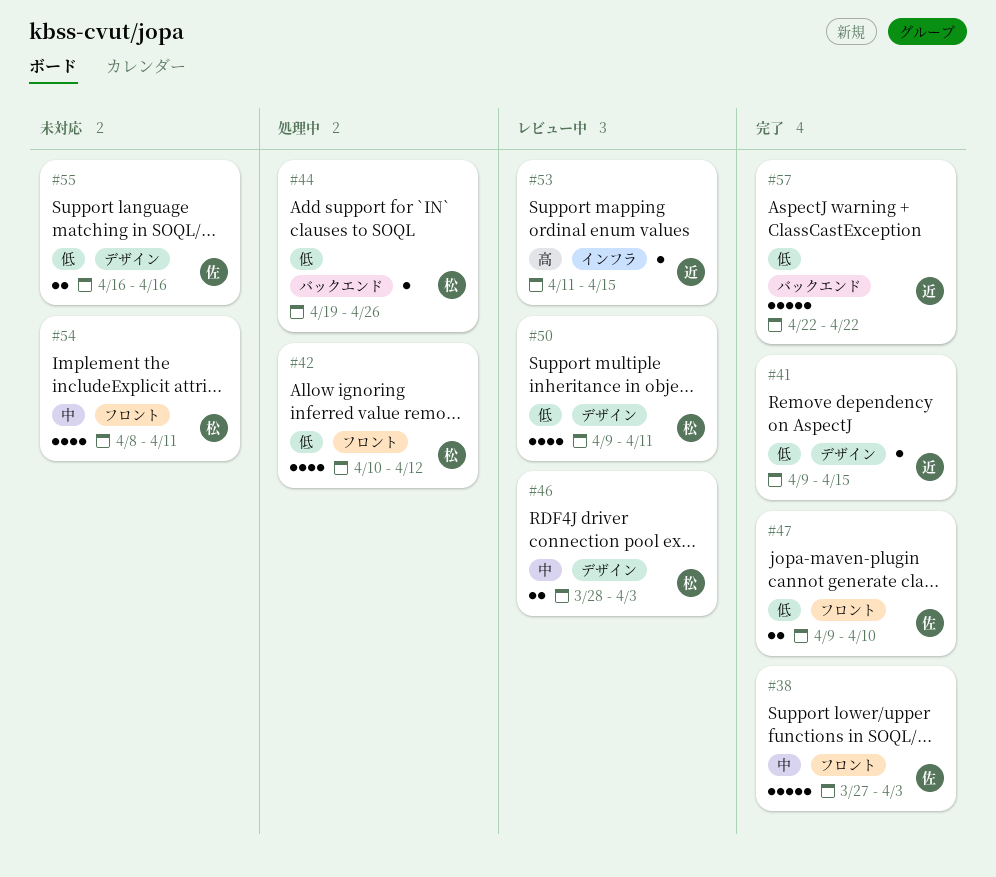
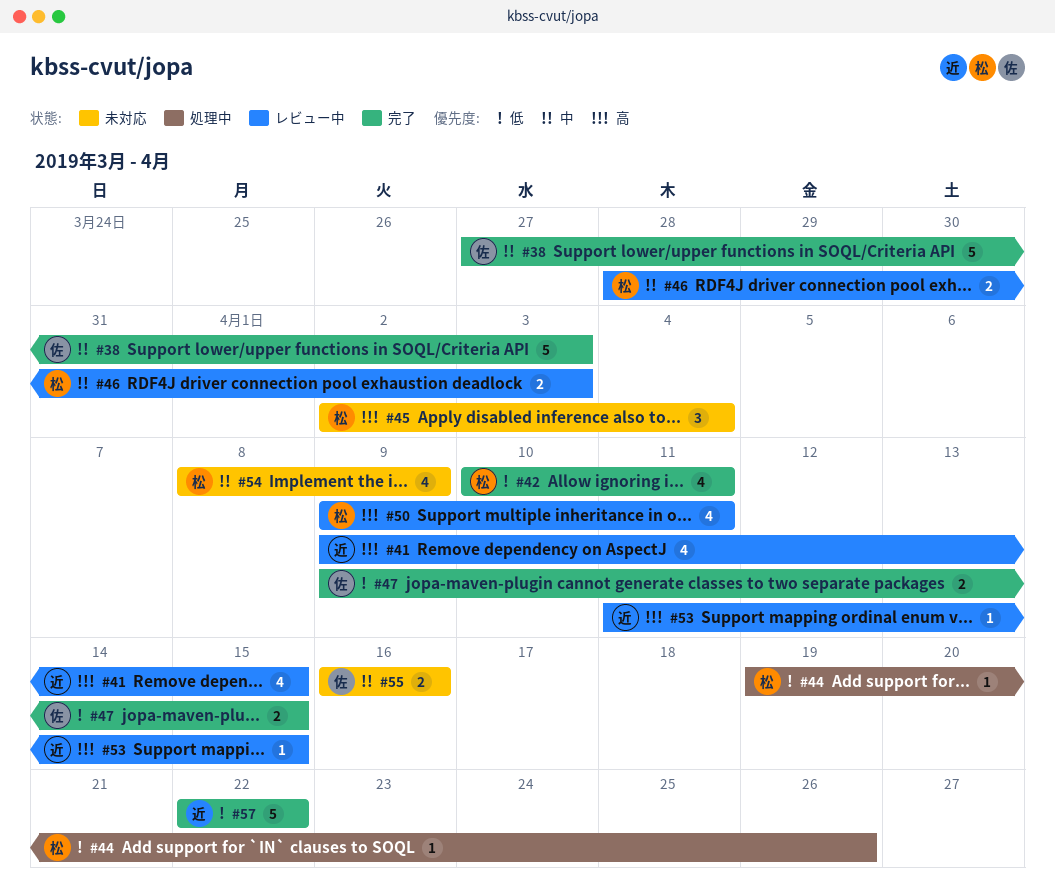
#41, status: 完了 -> レビュー中
#41, priority: 低 -> 高
#41, estimate: 1 -> 4
#42, status: 処理中 -> 完了
#42, due: Apr 12 -> Apr 11
#45: none -> present
#47, due: Apr 10 -> Apr 15
#50, priority: 低 -> 高
#54, due: Apr 11 -> Apr 9
#55, priority: 低 -> 中

